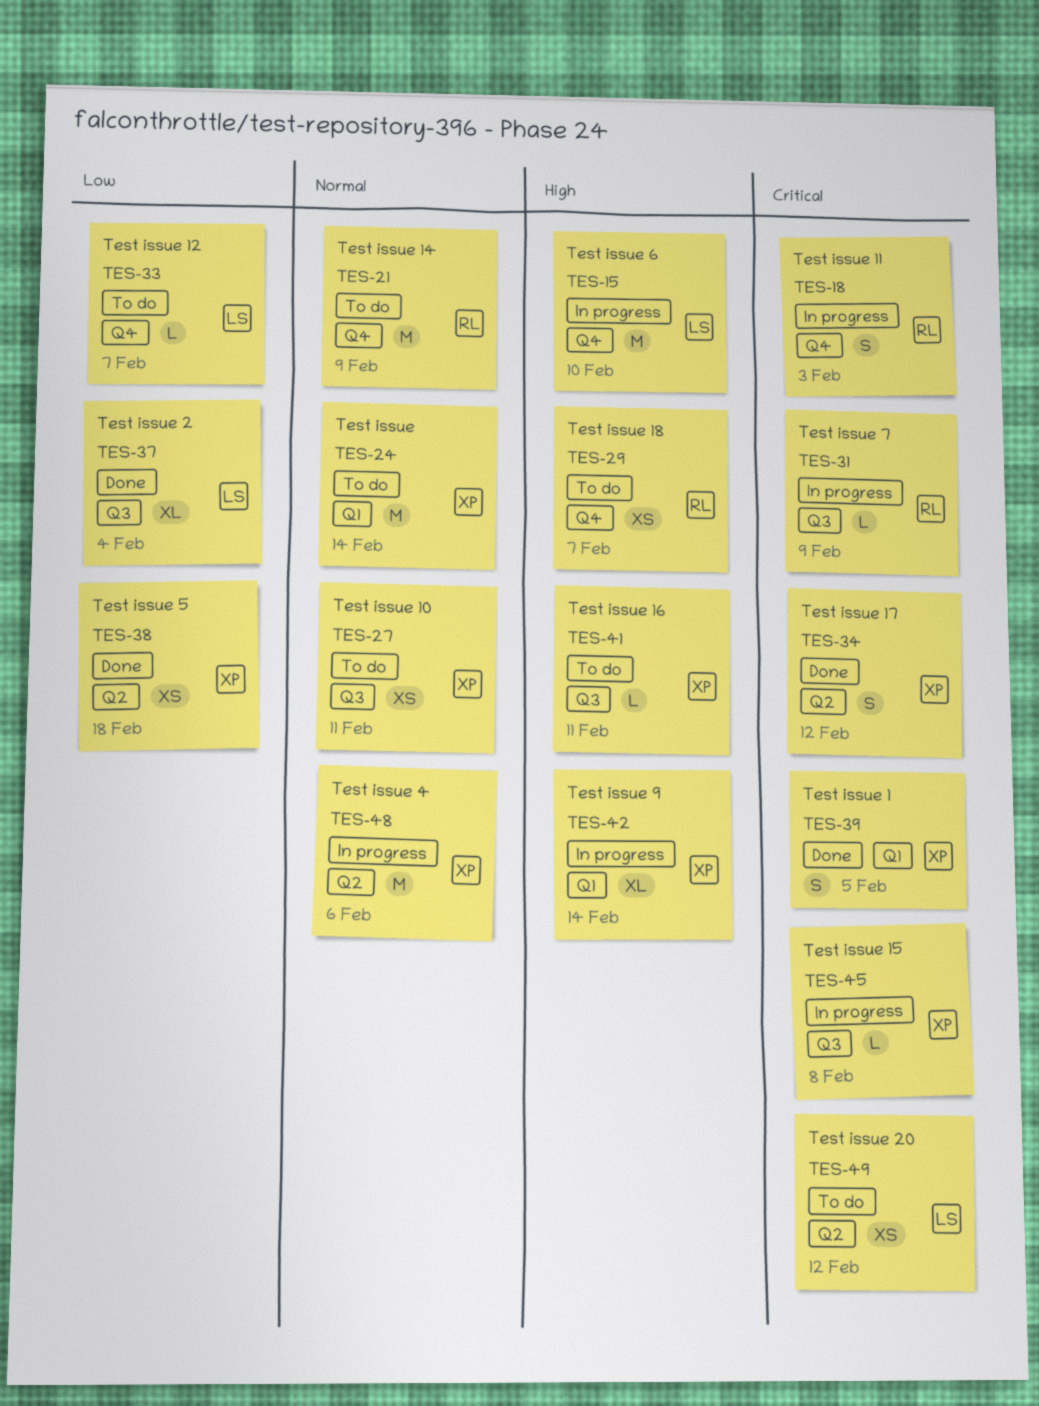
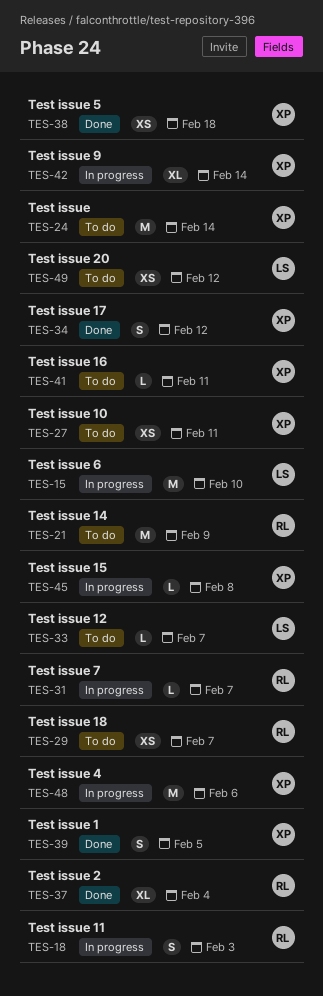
TES-31, due: Feb 9 -> Feb 7
TES-37, owner: LS -> RL

